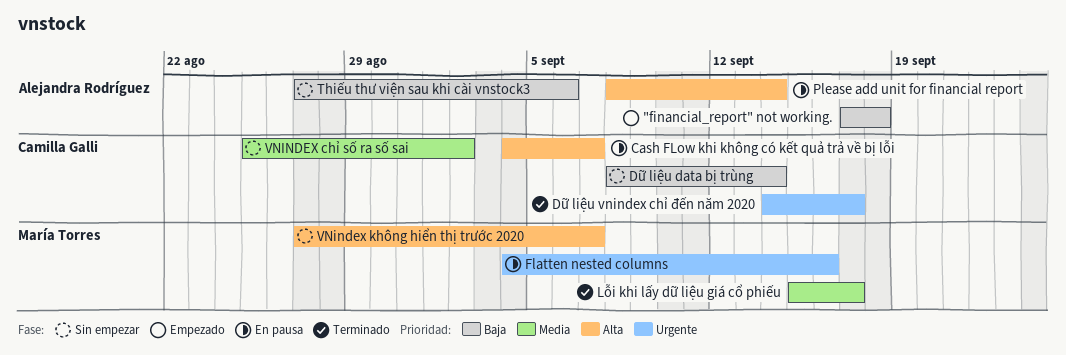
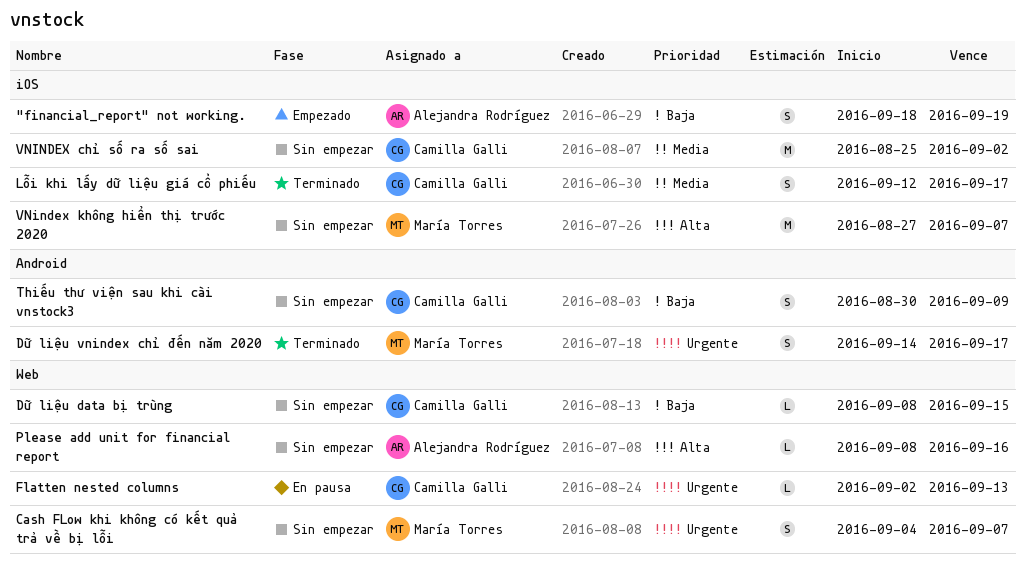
"financial_report" not working., start: Sep 17 -> Sep 18
"financial_report" not working., due: Sep 18 -> Sep 19
Cash FLow khi không có kết quả trả về bị lỗi, status: En pausa -> Sin empezar
Cash FLow khi không có kết quả trả về bị lỗi, owner: Camilla Galli -> María Torres
Cash FLow khi không có kết quả trả về bị lỗi, priority: Alta -> Urgente
Dữ liệu data bị trùng, due: Sep 14 -> Sep 15
Dữ liệu vnindex chỉ đến năm 2020, owner: Camilla Galli -> María Torres
Flatten nested columns, owner: María Torres -> Camilla Galli
Flatten nested columns, start: Sep 4 -> Sep 2
Flatten nested columns, due: Sep 16 -> Sep 13
Lỗi khi lấy dữ liệu giá cổ phiếu, owner: María Torres -> Camilla Galli
Lỗi khi lấy dữ liệu giá cổ phiếu, start: Sep 15 -> Sep 12
Please add unit for financial report, status: En pausa -> Sin empezar
Please add unit for financial report, due: Sep 14 -> Sep 16
Thiếu thư viện sau khi cài vnstock3, owner: Alejandra Rodríguez -> Camilla Galli
Thiếu thư viện sau khi cài vnstock3, start: Aug 27 -> Aug 30
Thiếu thư viện sau khi cài vnstock3, due: Sep 6 -> Sep 9

